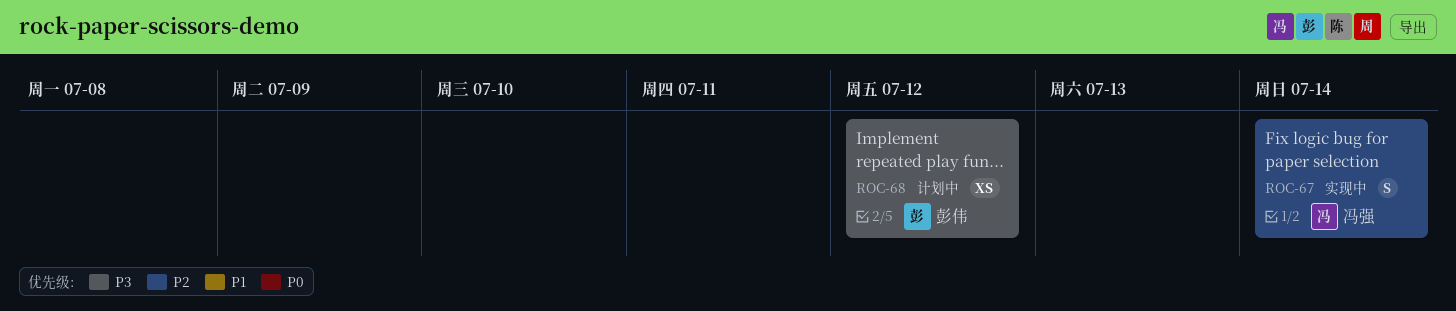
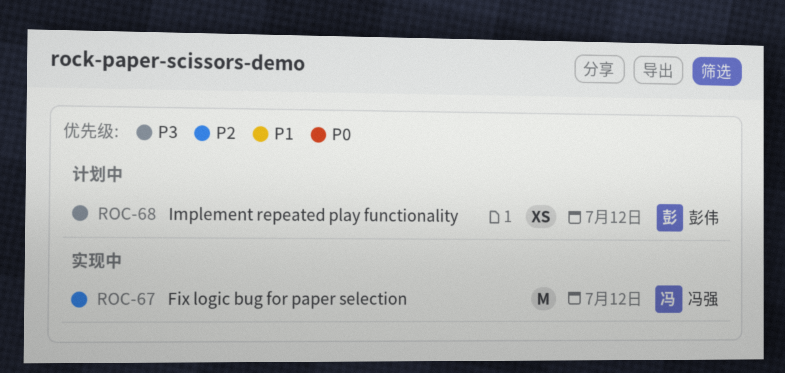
ROC-67, estimate: S -> M
ROC-67, due: Jul 14 -> Jul 12

